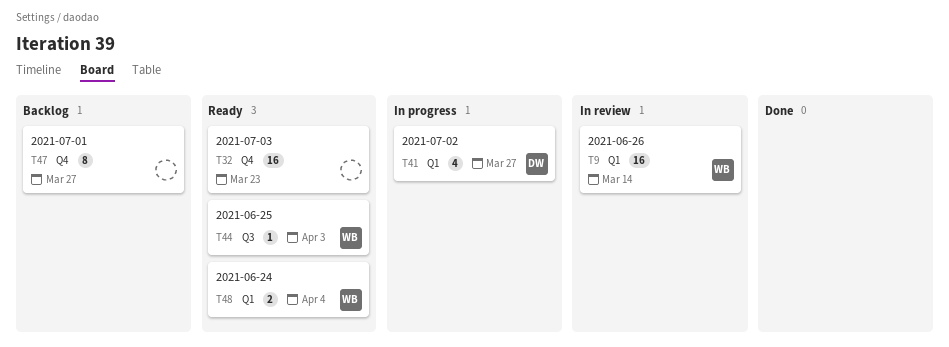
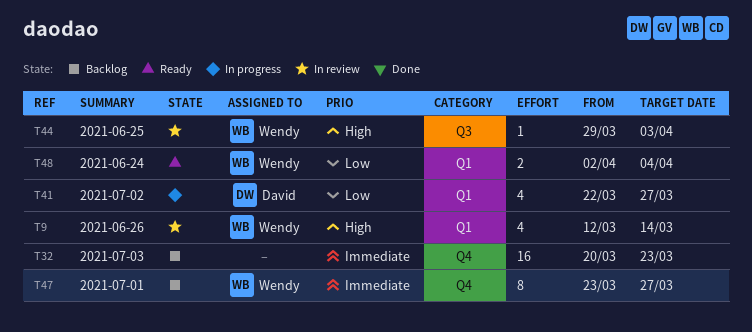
T9, estimate: 16 -> 4
T32, status: Ready -> Backlog
T44, status: Ready -> In review
T47, owner: none -> Wendy

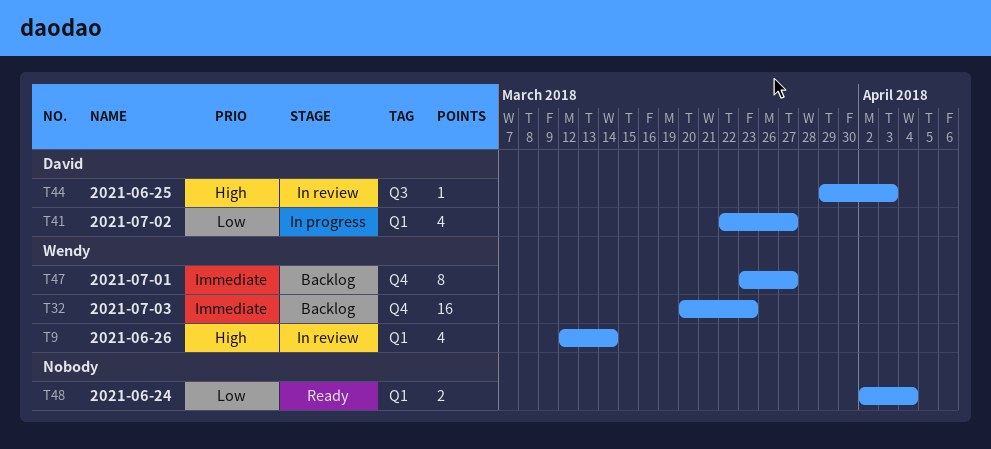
T32, owner: none -> Wendy
T44, owner: Wendy -> David
T48, owner: Wendy -> none

